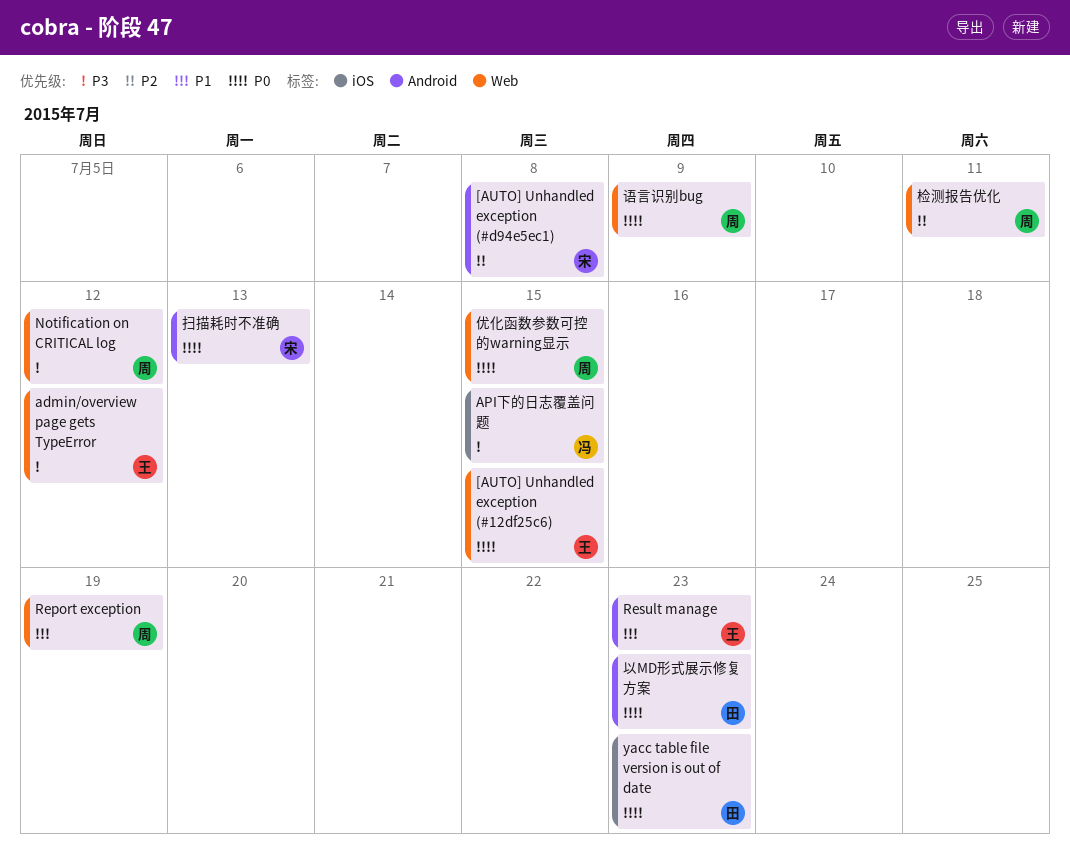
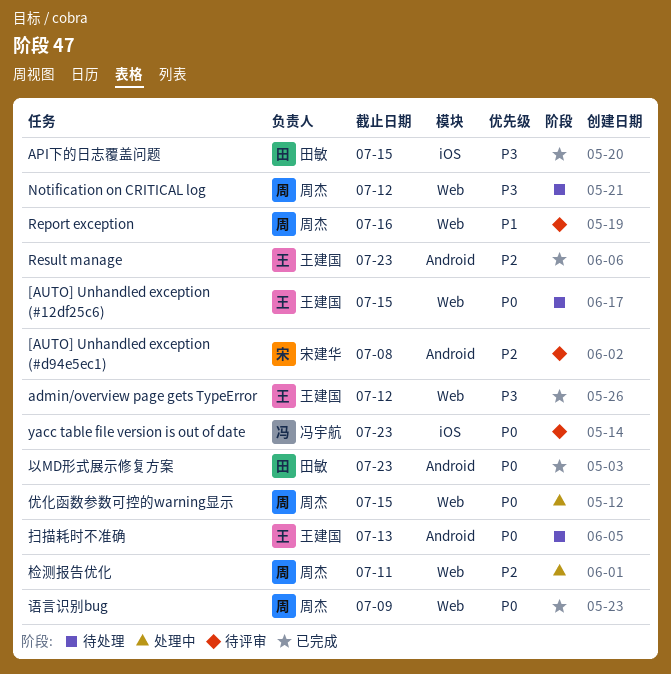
API下的日志覆盖问题, owner: 冯宇航 -> 田敏
Report exception, due: Jul 19 -> Jul 16
Result manage, priority: P1 -> P2
yacc table file version is out of date, owner: 田敏 -> 冯宇航
扫描耗时不准确, owner: 宋建华 -> 王建国

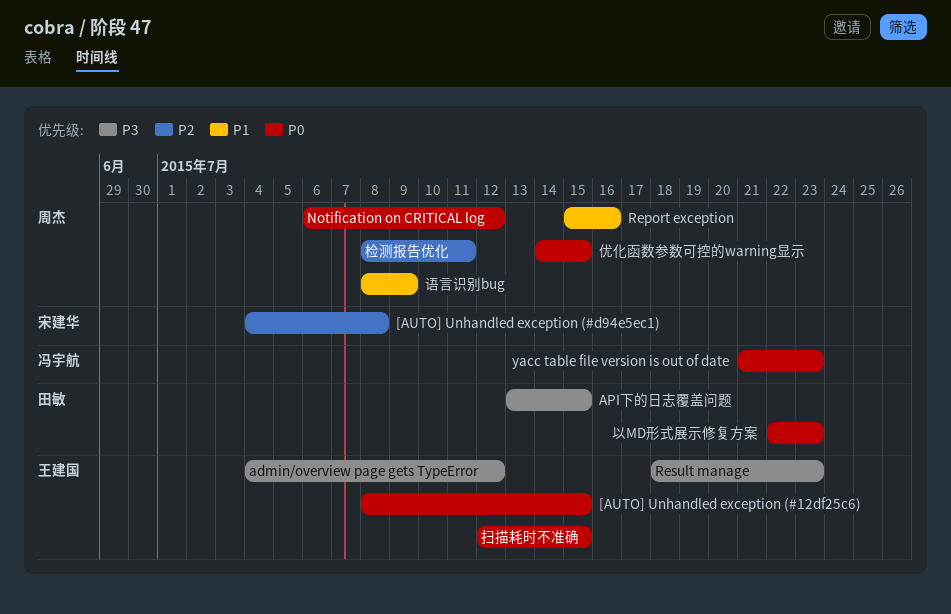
Notification on CRITICAL log, priority: P3 -> P0
Result manage, priority: P2 -> P3
扫描耗时不准确, due: Jul 13 -> Jul 15
语言识别bug, priority: P0 -> P1

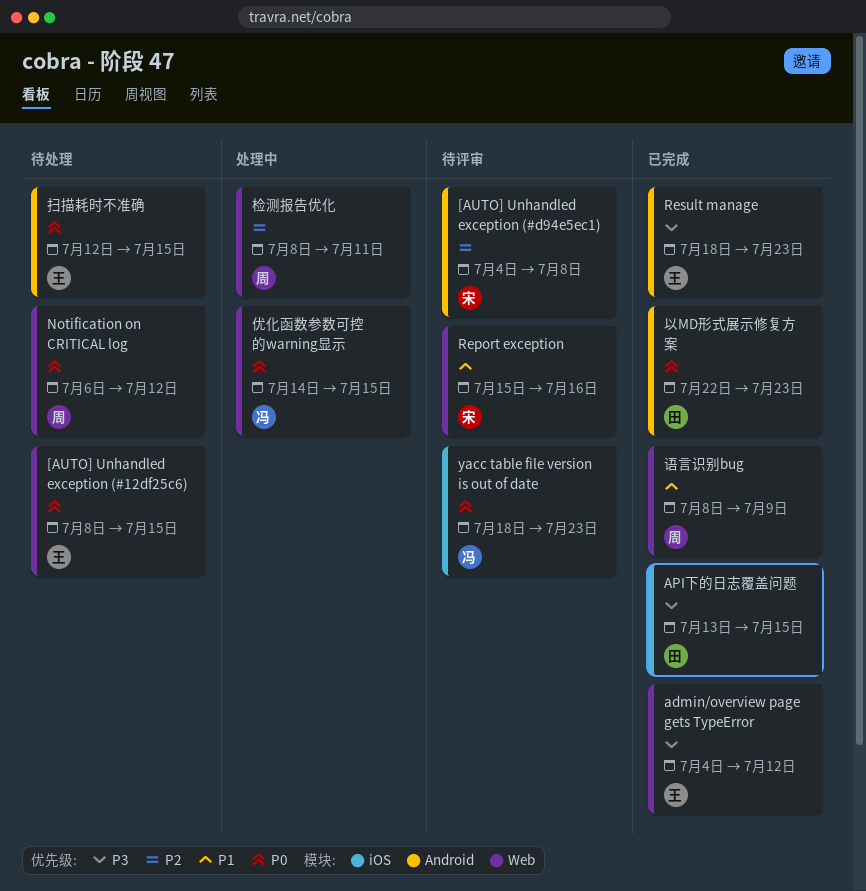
Report exception, owner: 周杰 -> 宋建华
yacc table file version is out of date, start: Jul 21 -> Jul 18
优化函数参数可控的warning显示, owner: 周杰 -> 冯宇航

